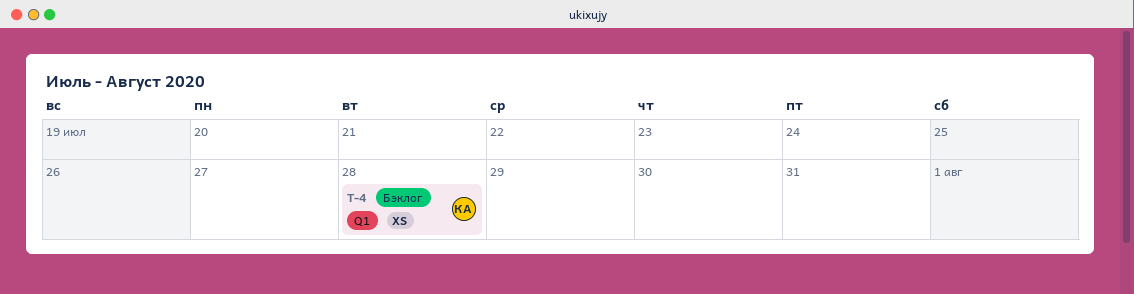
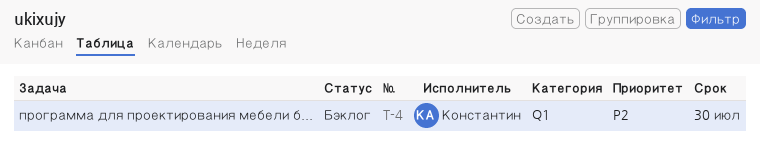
T-4, due: Jul 28 -> Jul 30

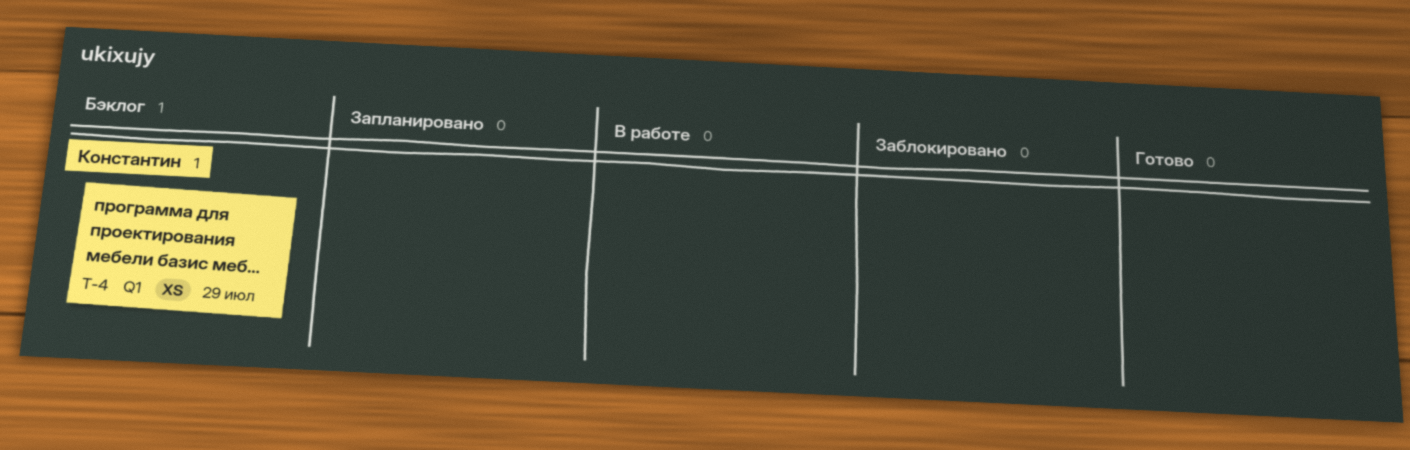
T-4, due: Jul 30 -> Jul 29

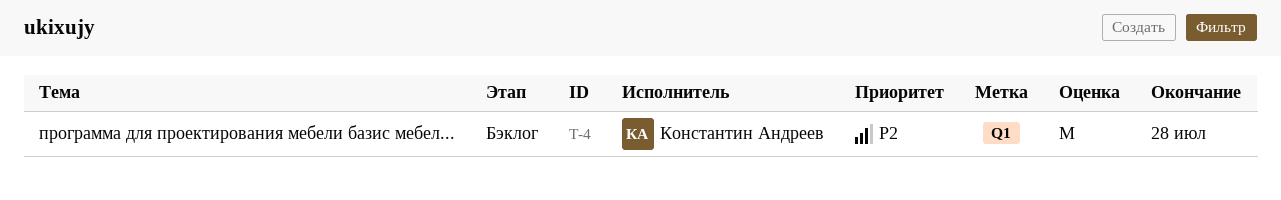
T-4, estimate: XS -> M
T-4, due: Jul 29 -> Jul 28

